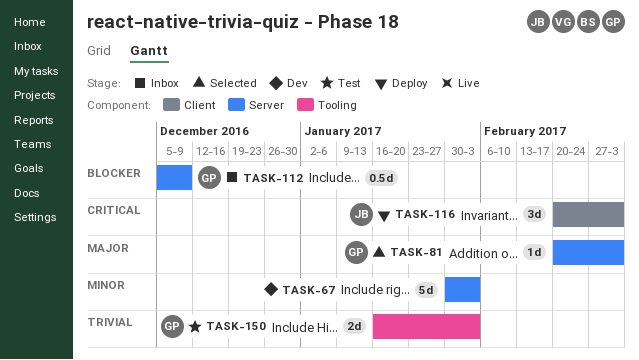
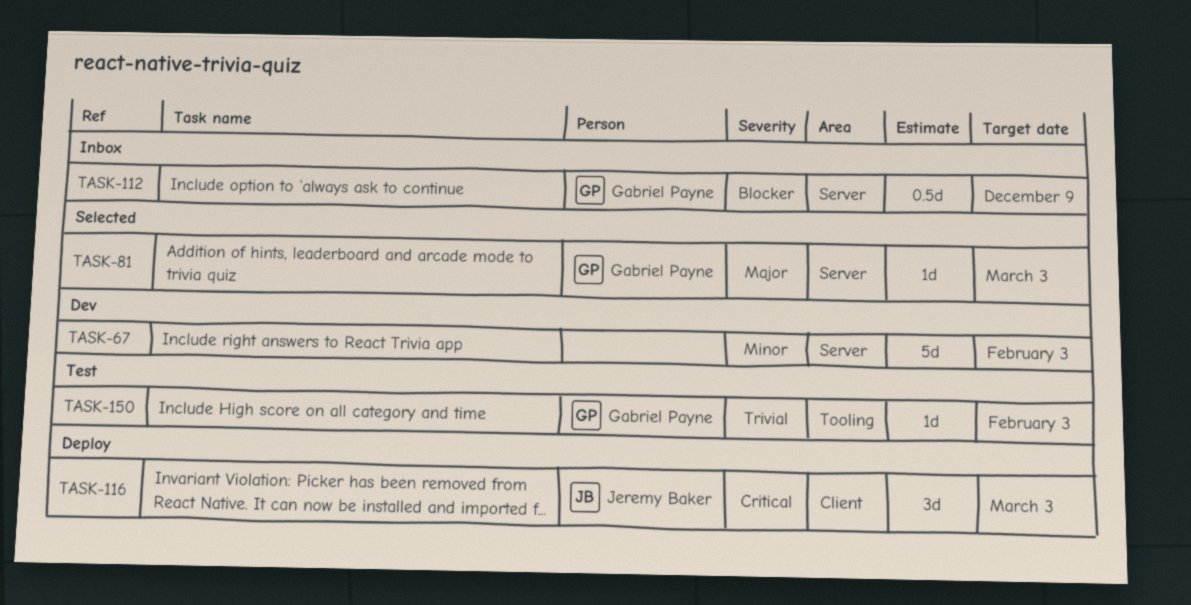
TASK-150, estimate: 2d -> 1d

